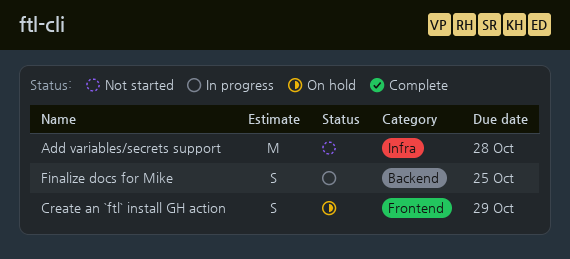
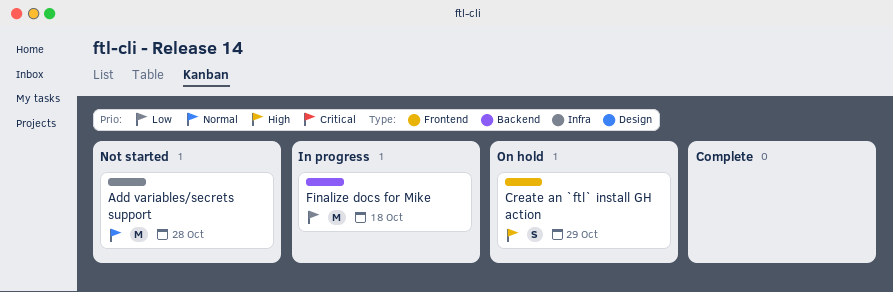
Finalize docs for Mike, estimate: S -> M
Finalize docs for Mike, due: Oct 25 -> Oct 18

